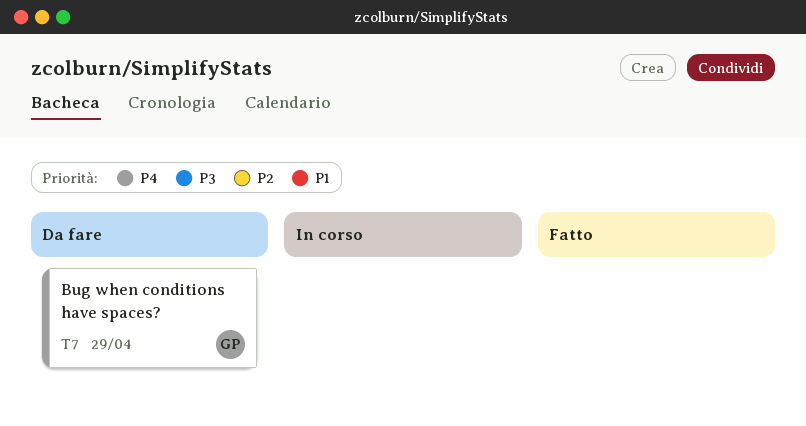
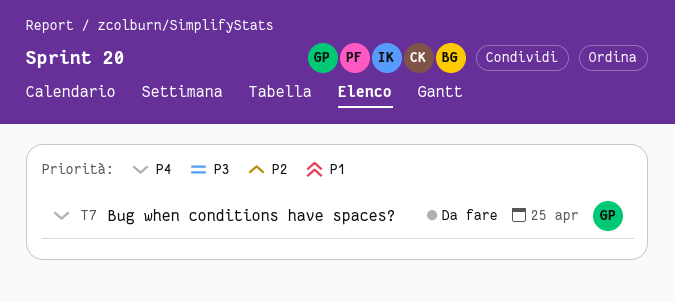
T7, due: Apr 29 -> Apr 25

